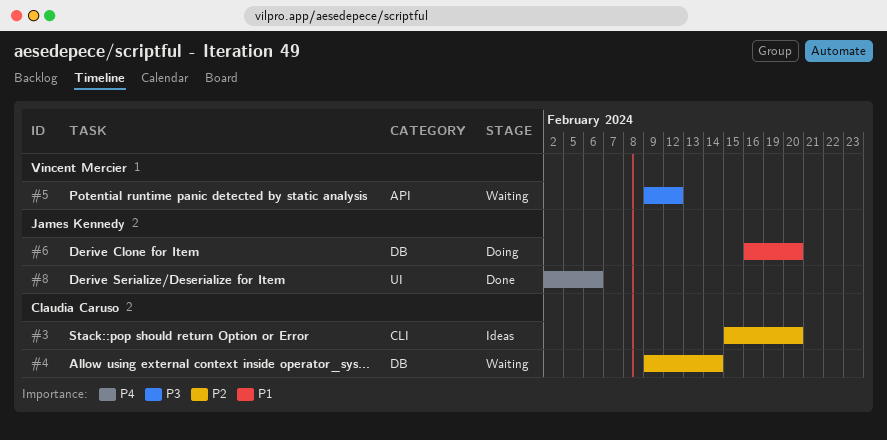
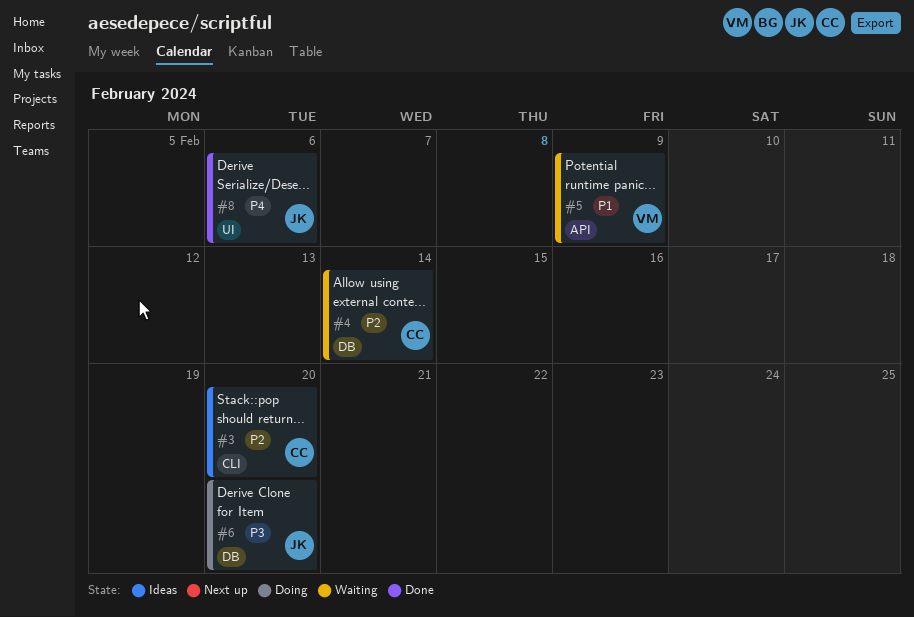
#5, priority: P3 -> P1
#5, due: Feb 12 -> Feb 9
#6, priority: P1 -> P3

